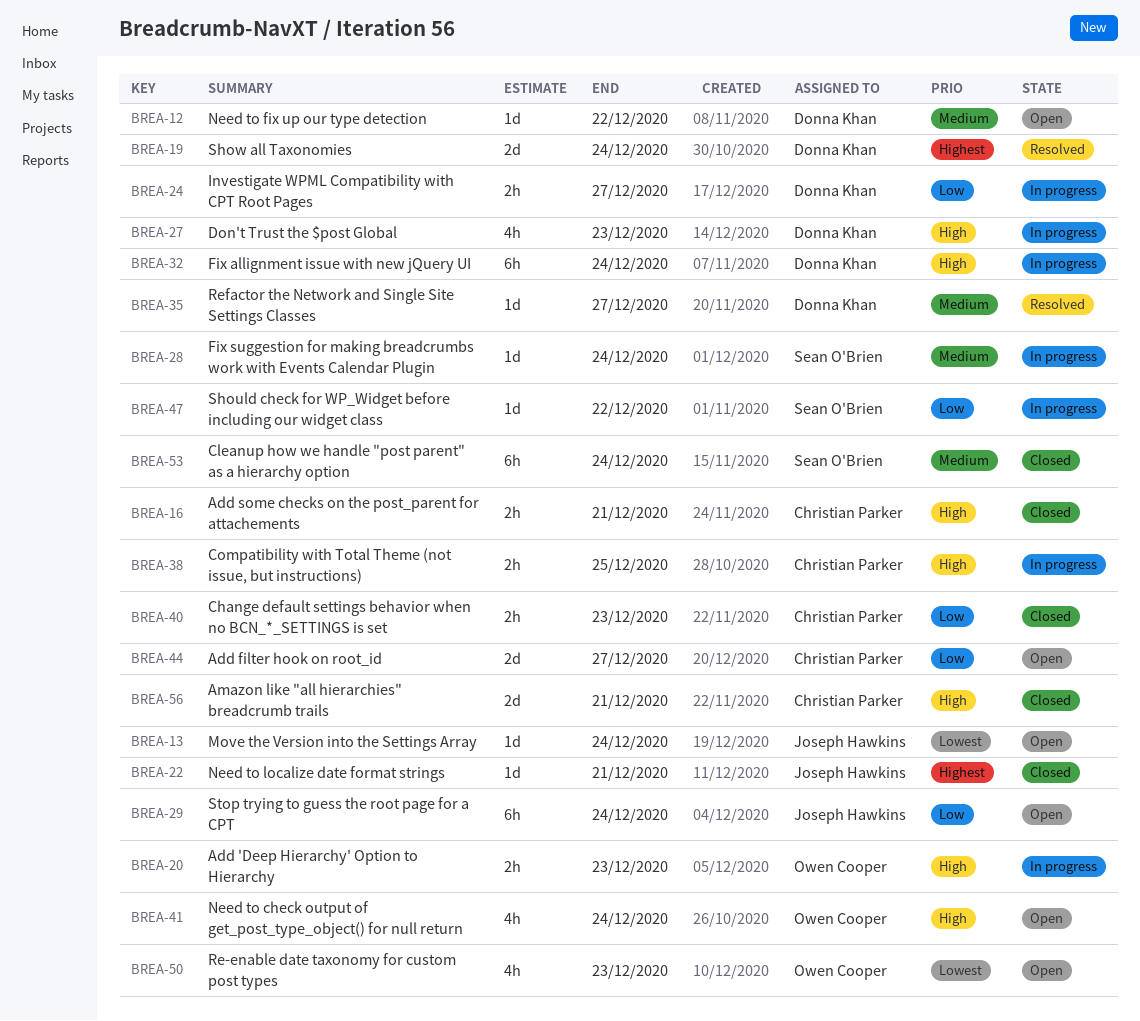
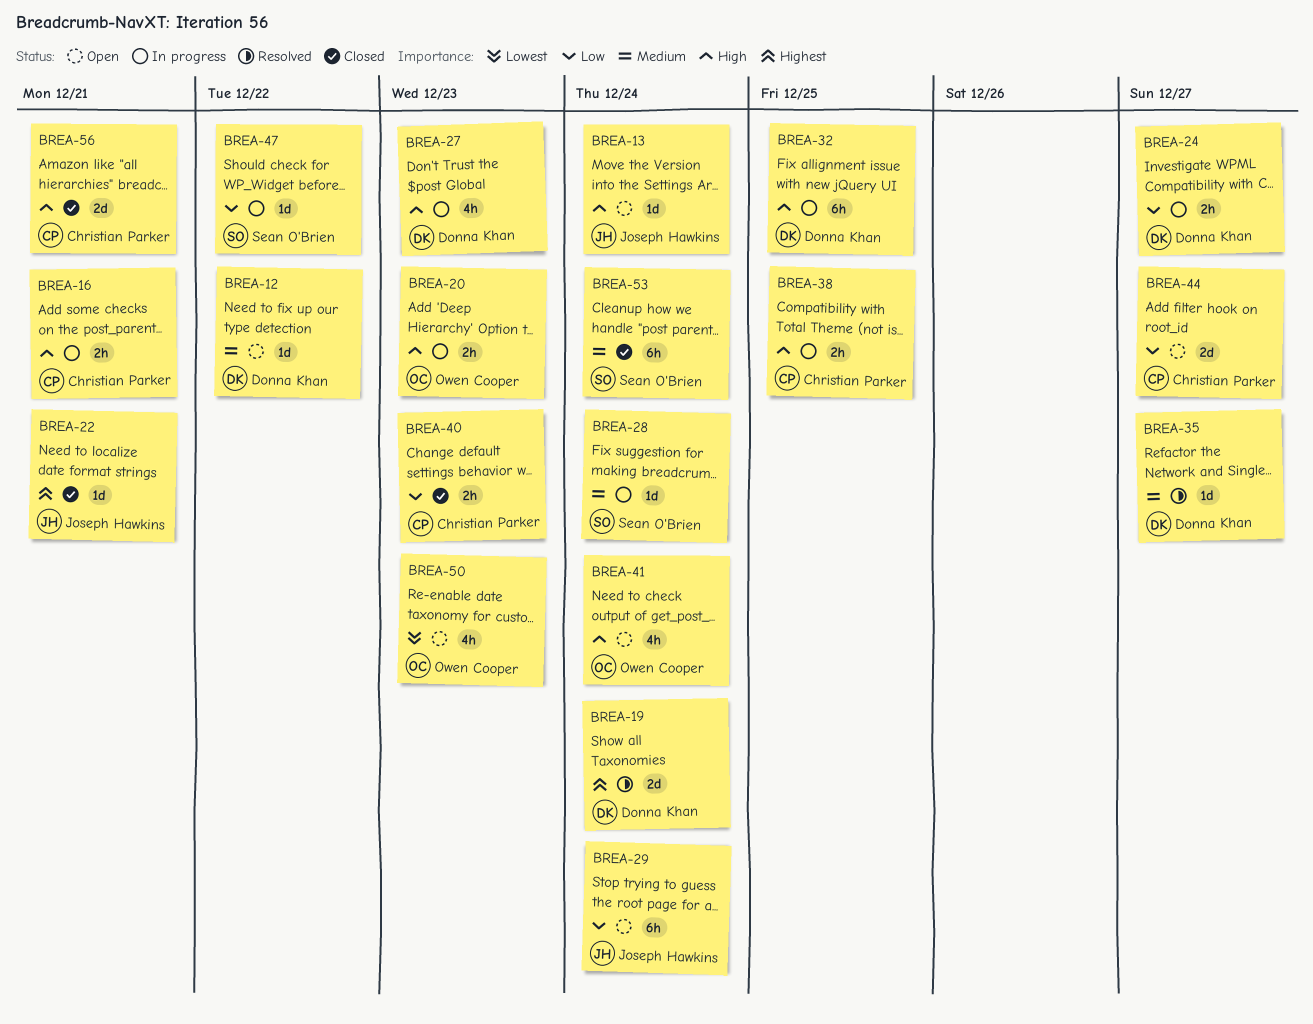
BREA-13, priority: Lowest -> High
BREA-16, status: Closed -> In progress
BREA-32, due: Dec 24 -> Dec 25

